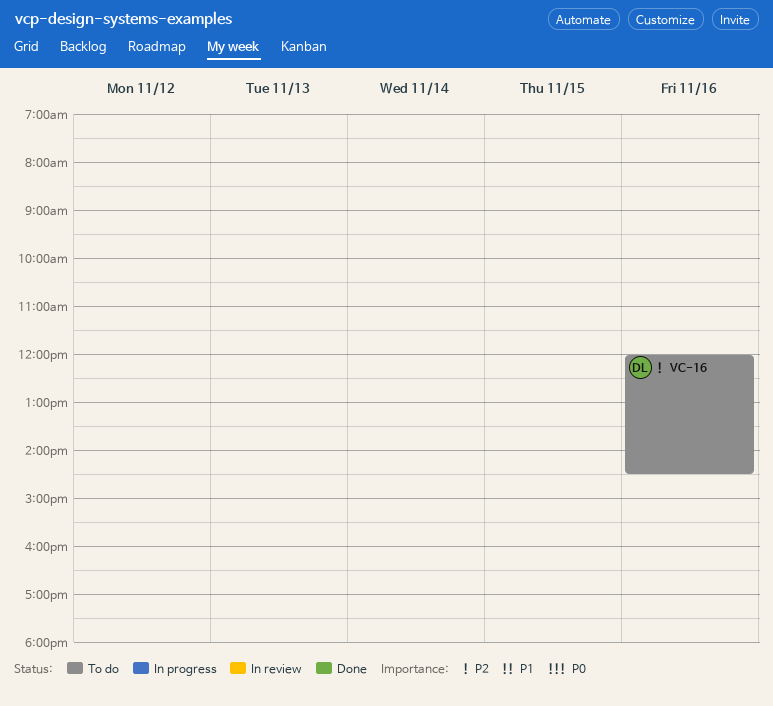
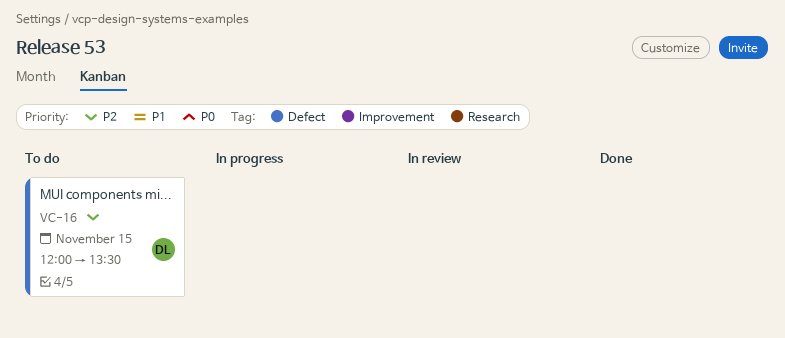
VC-16, day: Nov 16 -> Nov 15
VC-16, ends: 14:30 -> 13:30

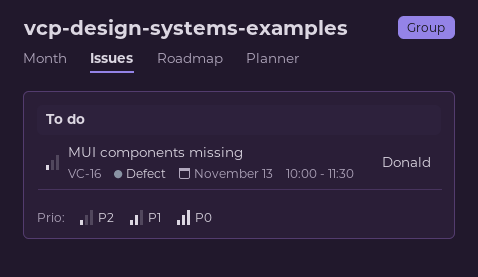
VC-16, day: Nov 15 -> Nov 13
VC-16, begins: 12:00 -> 10:00
VC-16, ends: 13:30 -> 11:30

